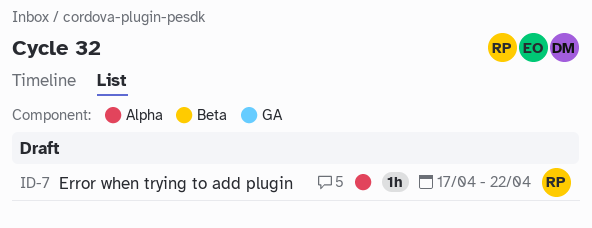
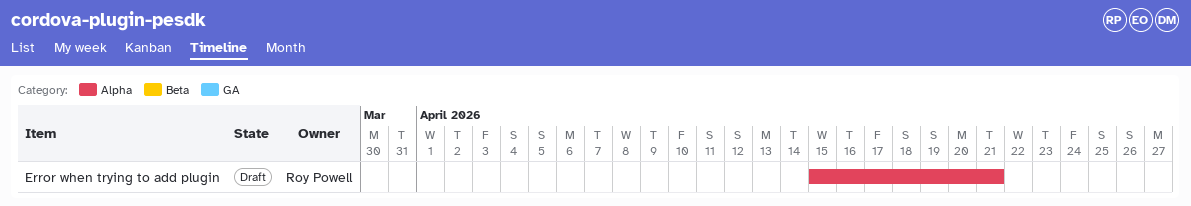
Error when trying to add plugin, start: Apr 17 -> Apr 15
Error when trying to add plugin, due: Apr 22 -> Apr 21

